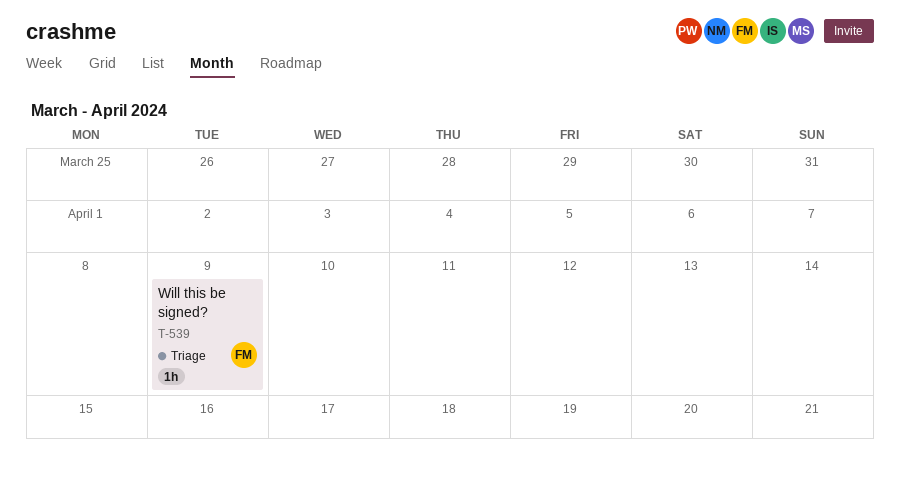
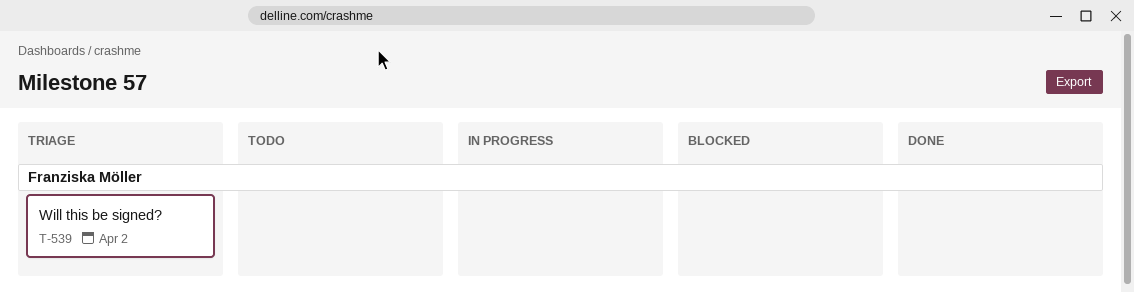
T-539, due: Apr 9 -> Apr 2

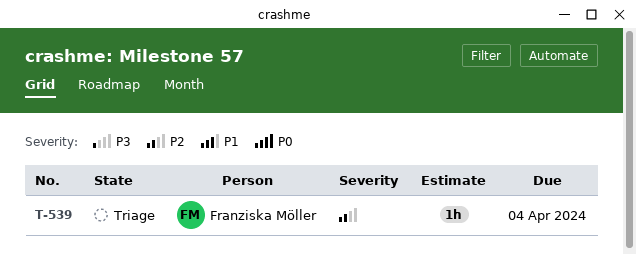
T-539, due: Apr 2 -> Apr 4

